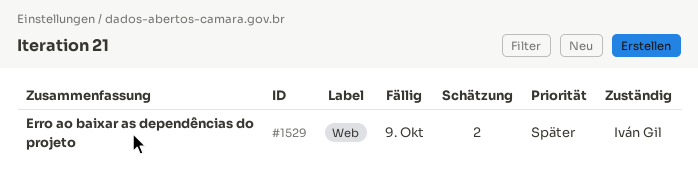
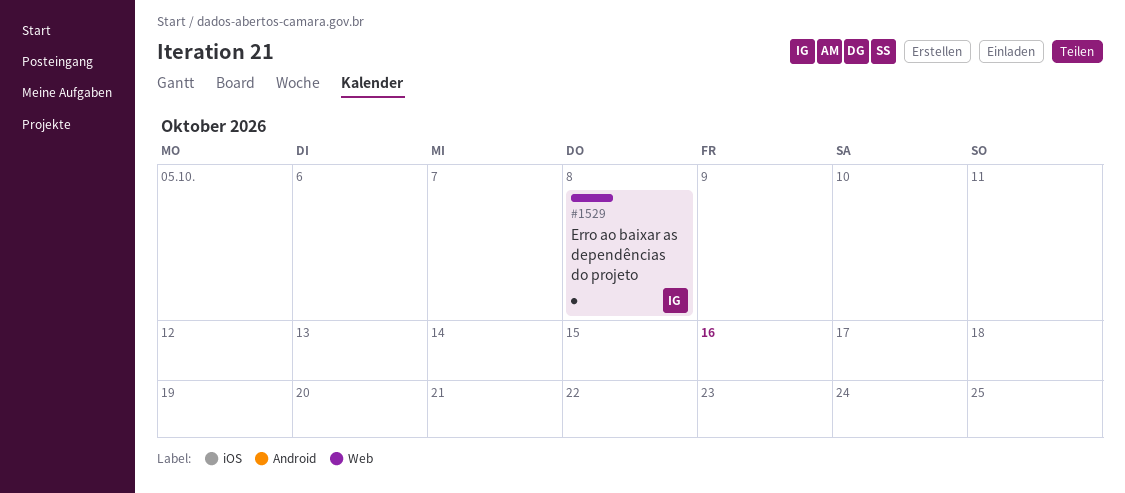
#1529, estimate: 2 -> 1
#1529, due: Oct 9 -> Oct 8

